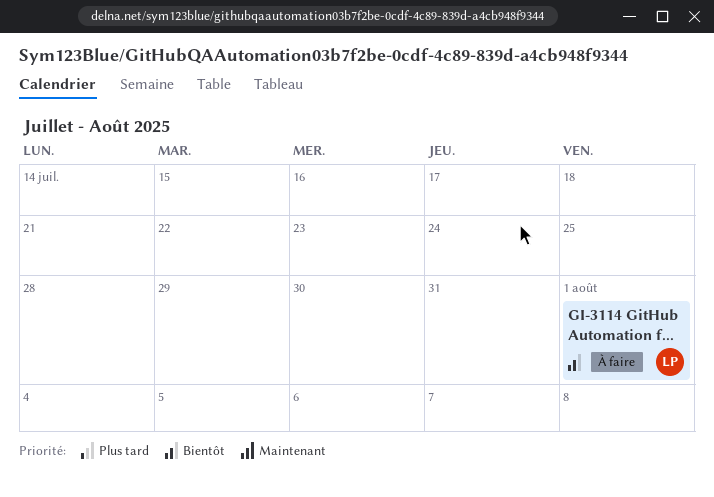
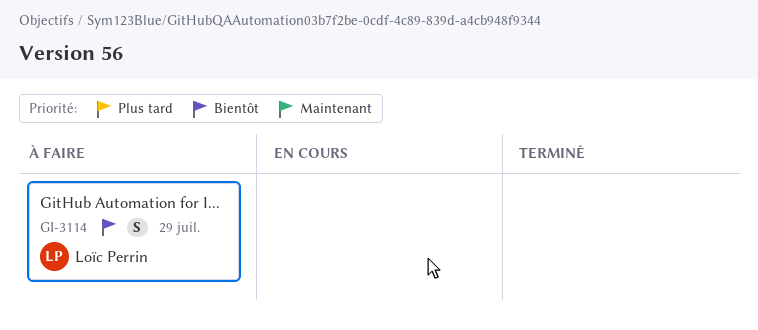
GI-3114, due: Aug 1 -> Jul 29

